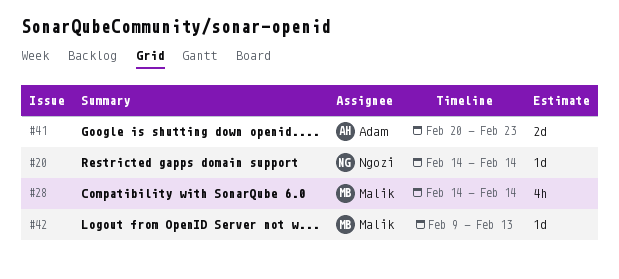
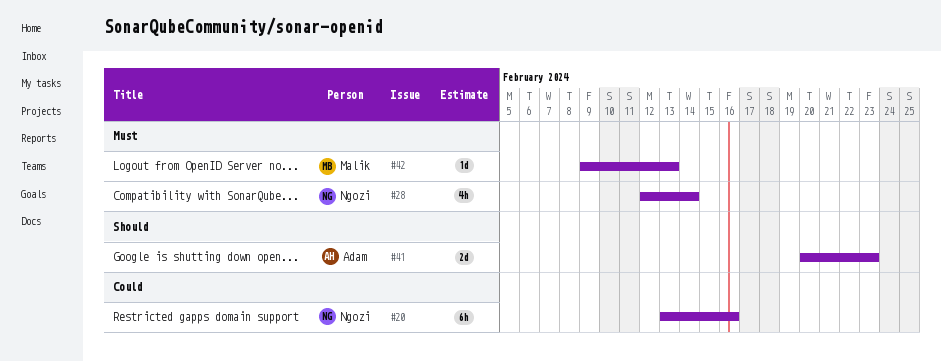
#20, estimate: 1d -> 6h
#20, start: Feb 14 -> Feb 13
#20, due: Feb 14 -> Feb 16
#28, owner: Malik -> Ngozi
#28, start: Feb 14 -> Feb 12

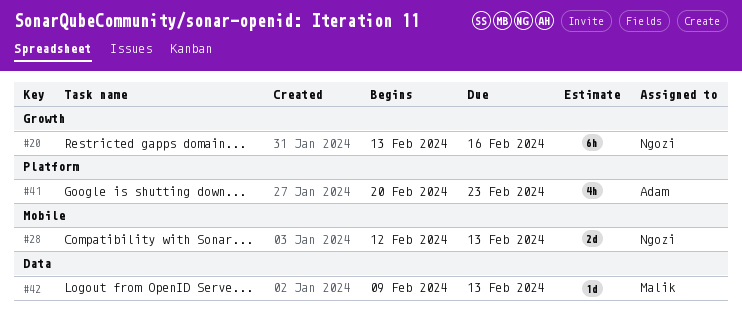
#28, estimate: 4h -> 2d
#28, due: Feb 14 -> Feb 13
#41, estimate: 2d -> 4h

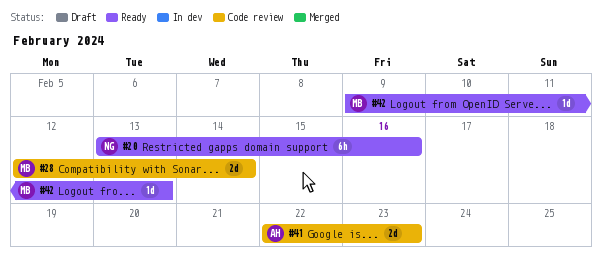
#28, owner: Ngozi -> Malik
#28, due: Feb 13 -> Feb 14
#41, estimate: 4h -> 2d
#41, start: Feb 20 -> Feb 22

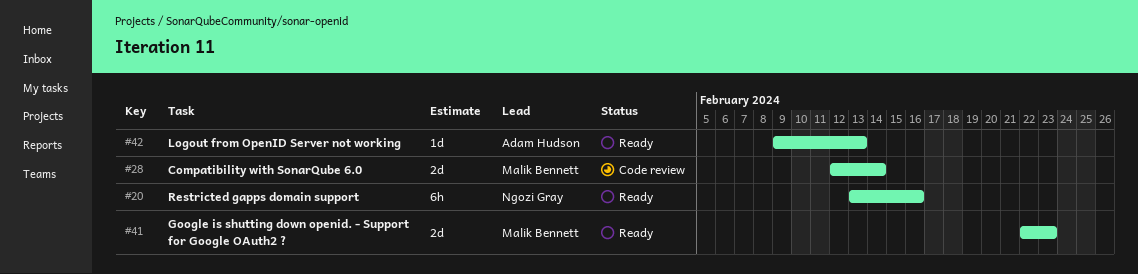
#41, status: Code review -> Ready
#41, owner: Adam Hudson -> Malik Bennett
#42, owner: Malik Bennett -> Adam Hudson

